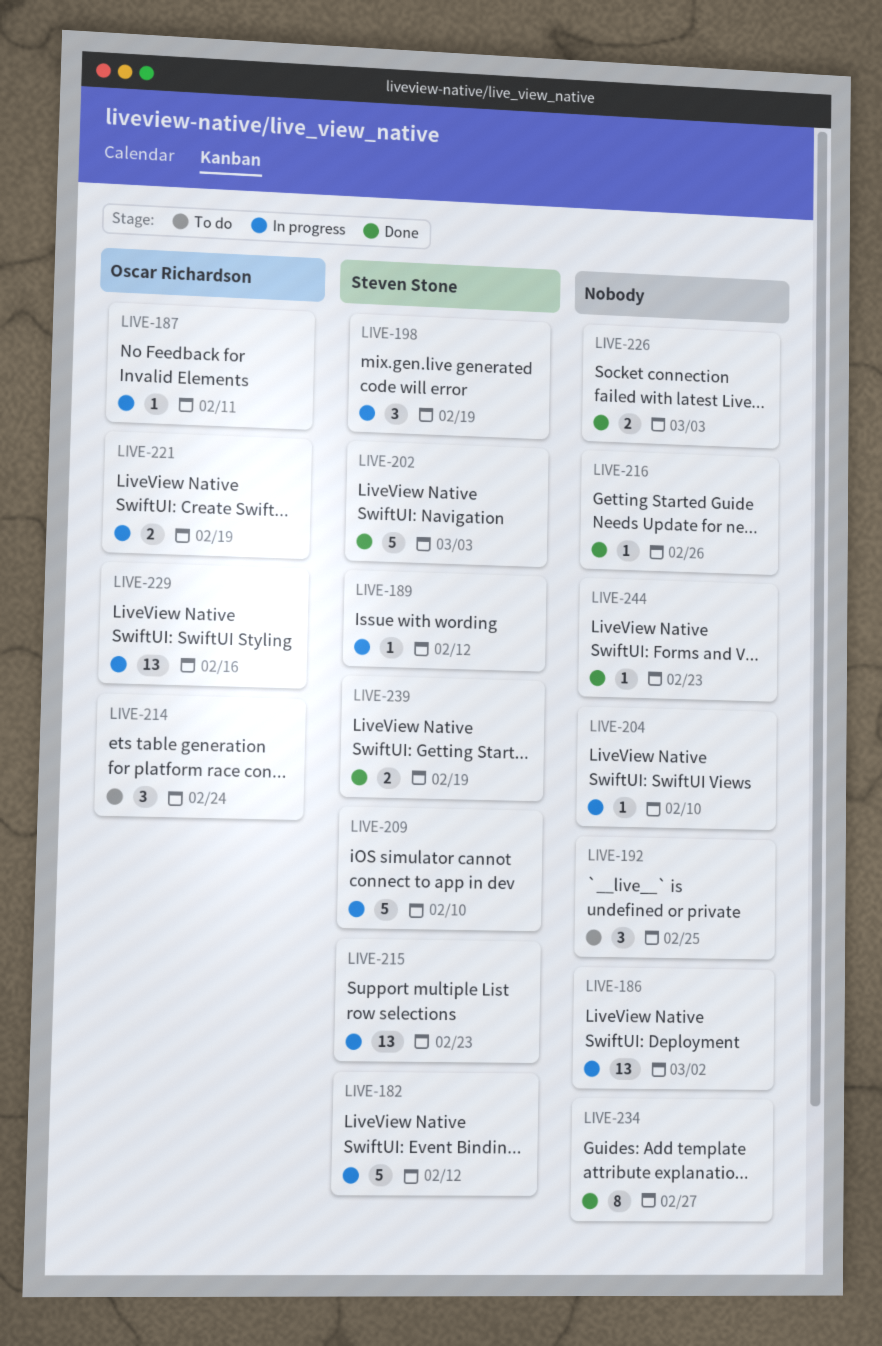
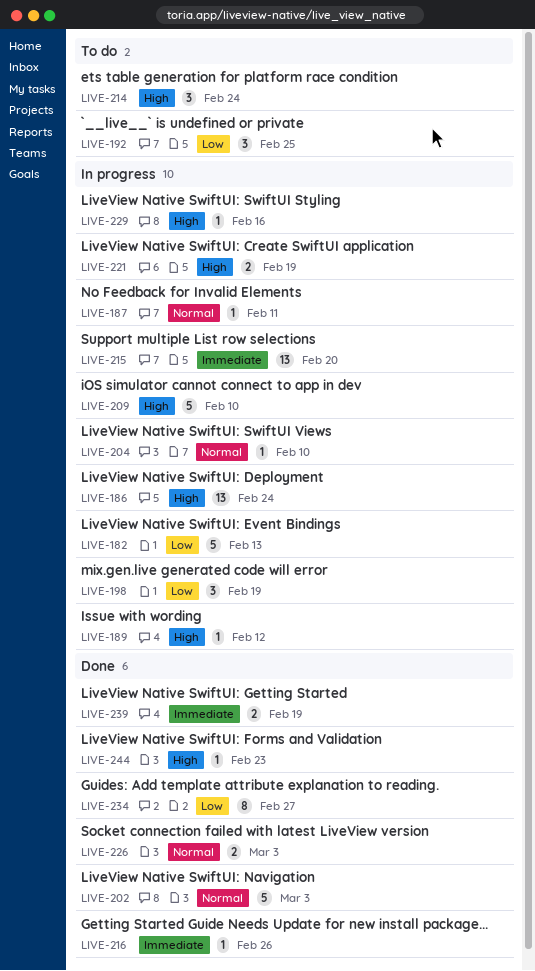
LIVE-182, due: Feb 12 -> Feb 13
LIVE-186, due: Mar 2 -> Feb 24
LIVE-215, due: Feb 23 -> Feb 20
LIVE-229, estimate: 13 -> 1

